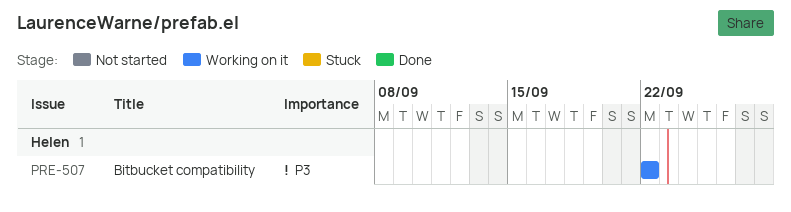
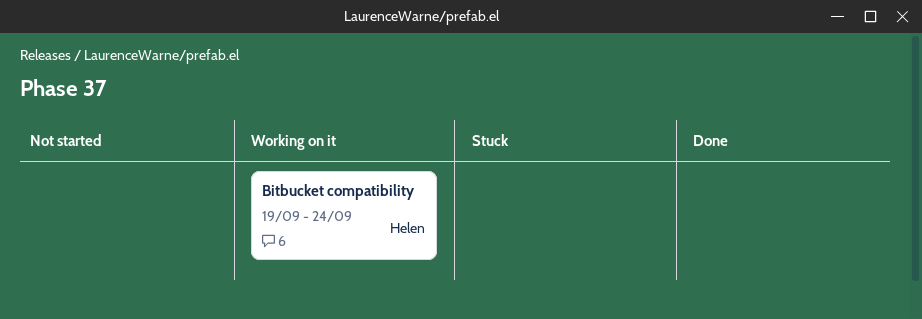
Bitbucket compatibility, start: Sep 22 -> Sep 19
Bitbucket compatibility, due: Sep 22 -> Sep 24

